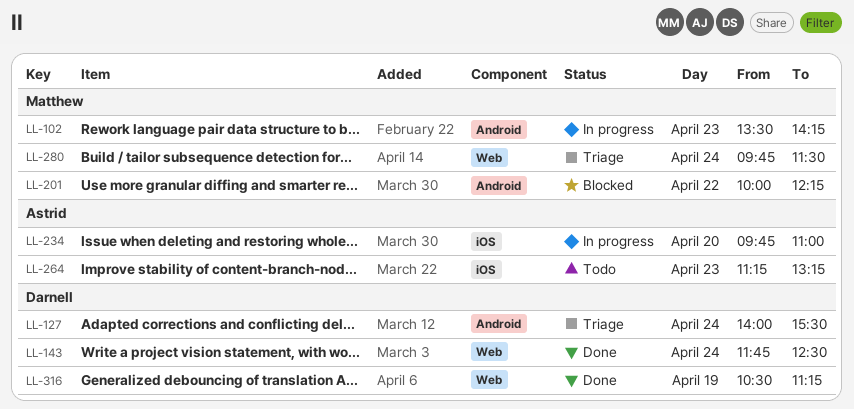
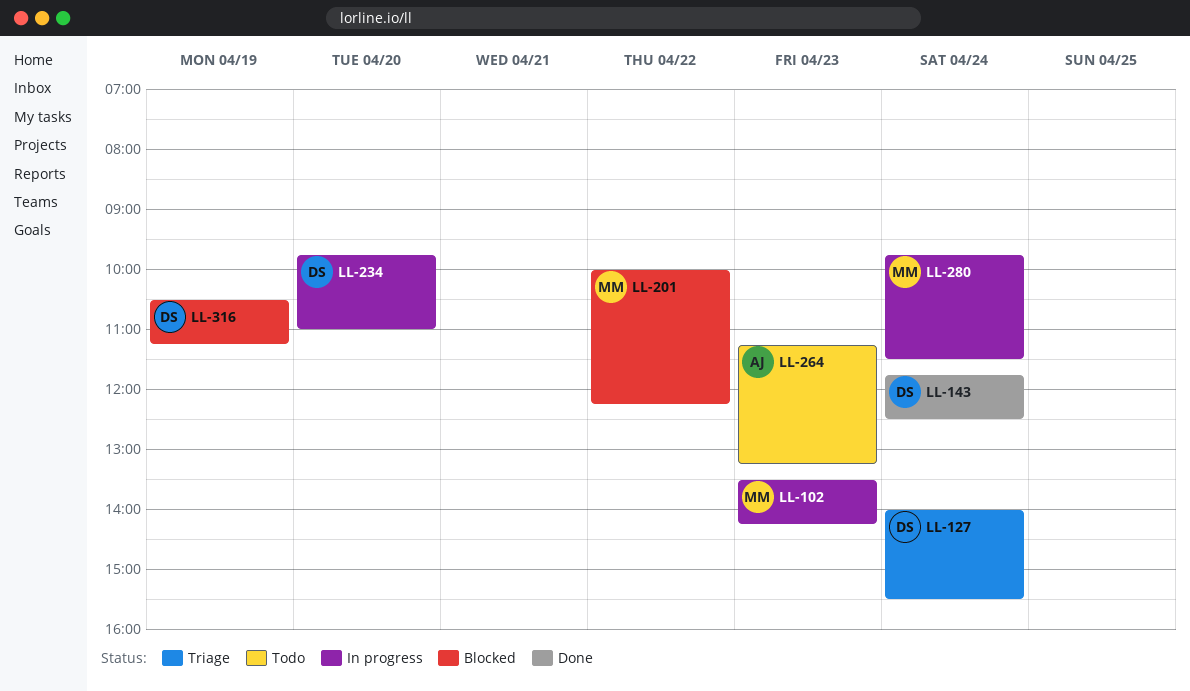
LL-234, owner: Astrid -> Darnell
LL-280, status: Triage -> In progress
LL-316, status: Done -> Blocked

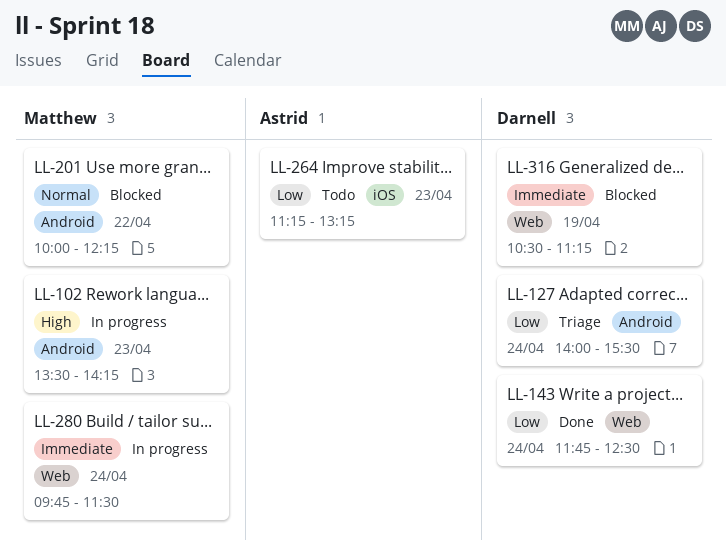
LL-234: present -> none

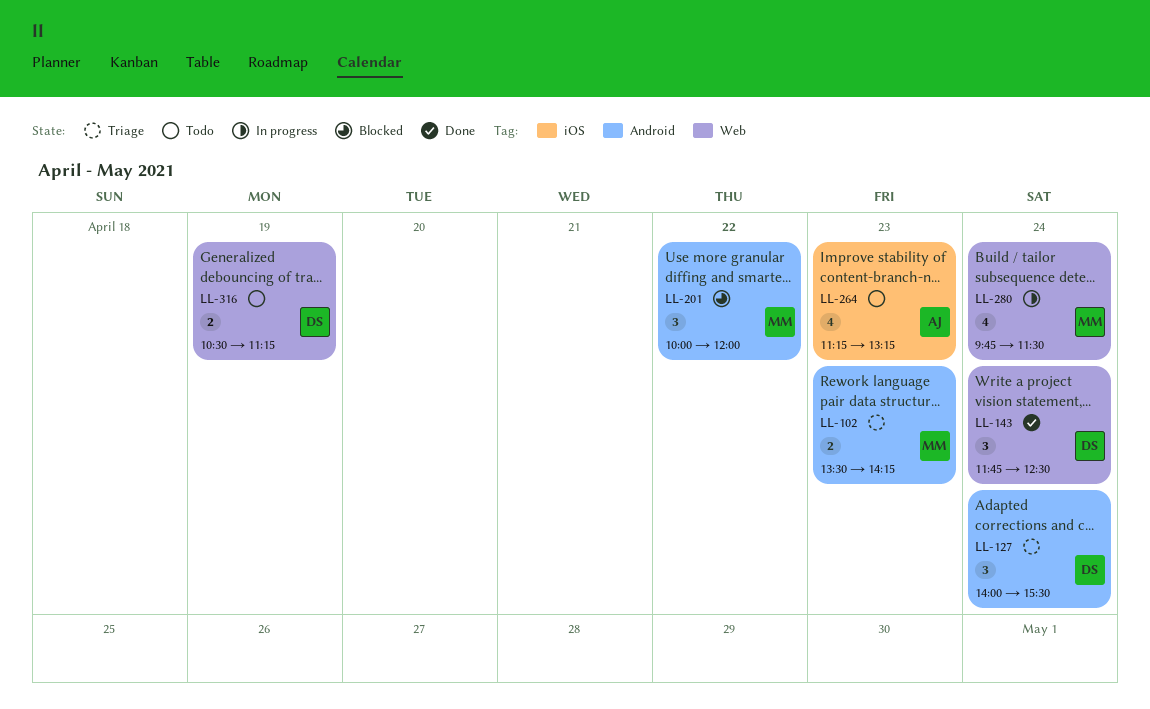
LL-102, status: In progress -> Triage
LL-201, ends: 12:15 -> 12:00
LL-316, status: Blocked -> Todo

